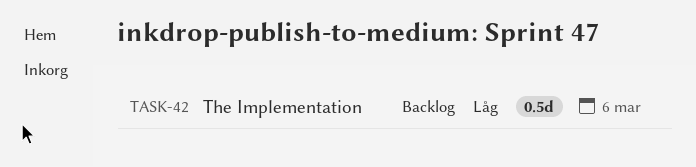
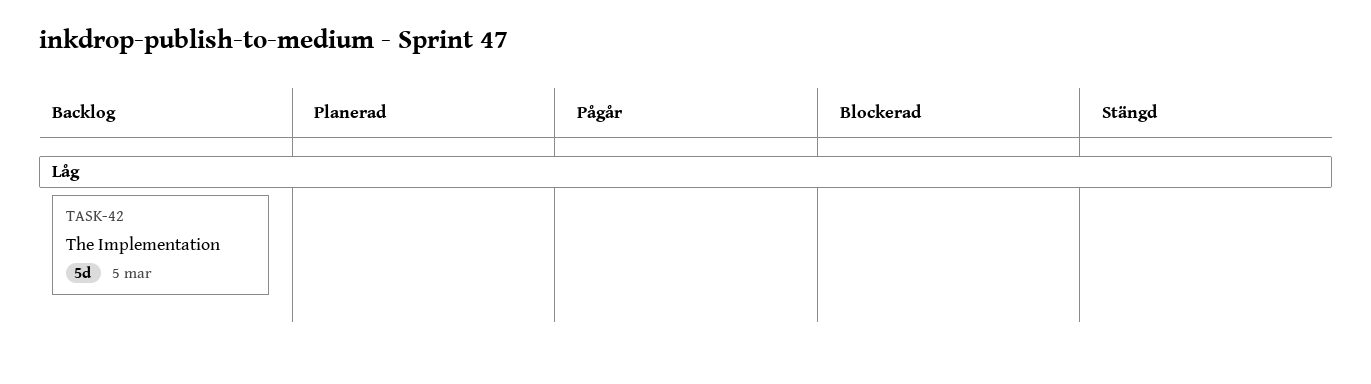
TASK-42, estimate: 0.5d -> 5d
TASK-42, due: Mar 6 -> Mar 5

